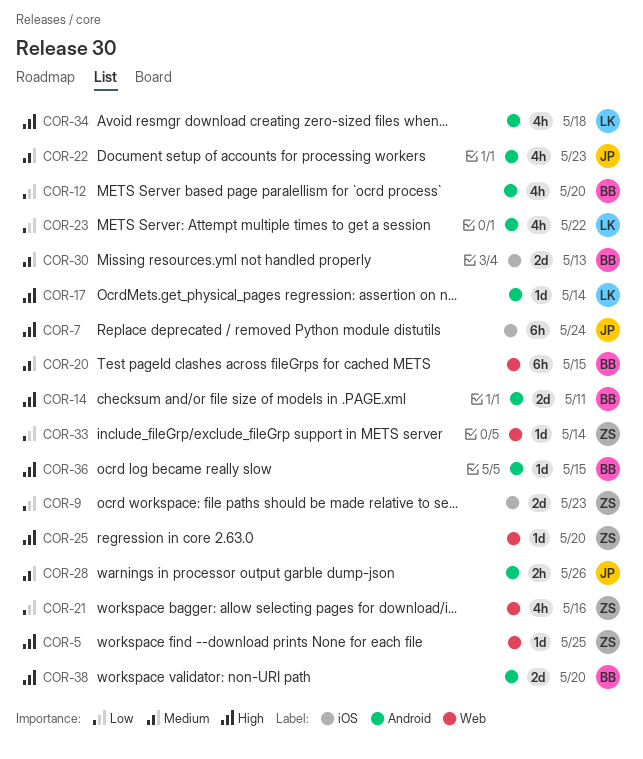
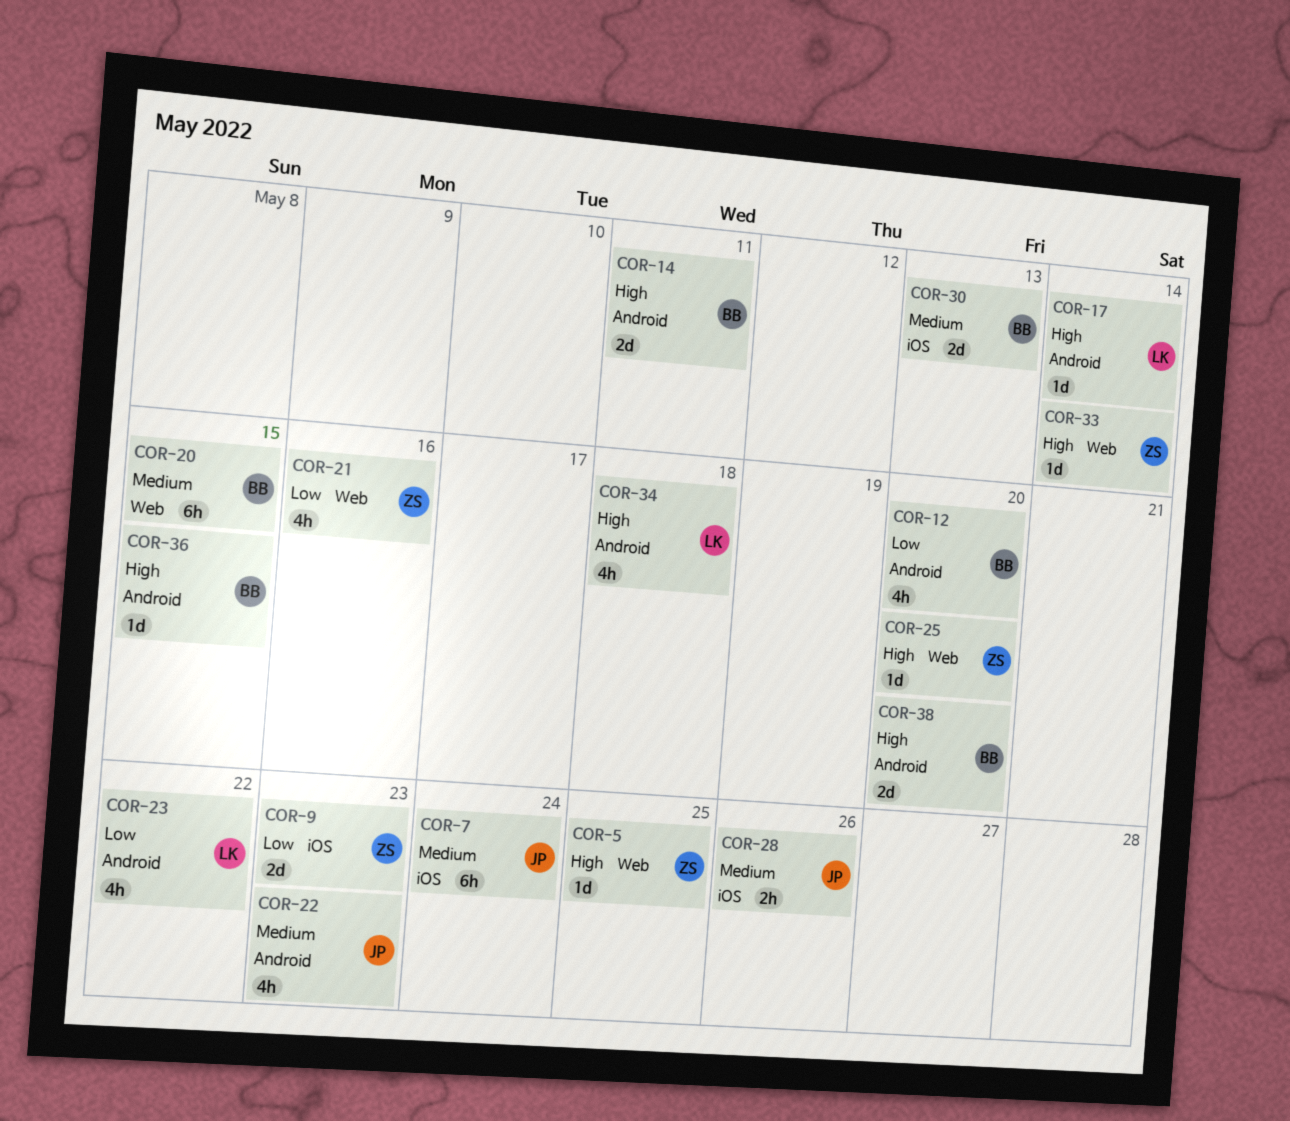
COR-7, priority: High -> Medium
COR-28, label: Android -> iOS
COR-33, priority: Low -> High

